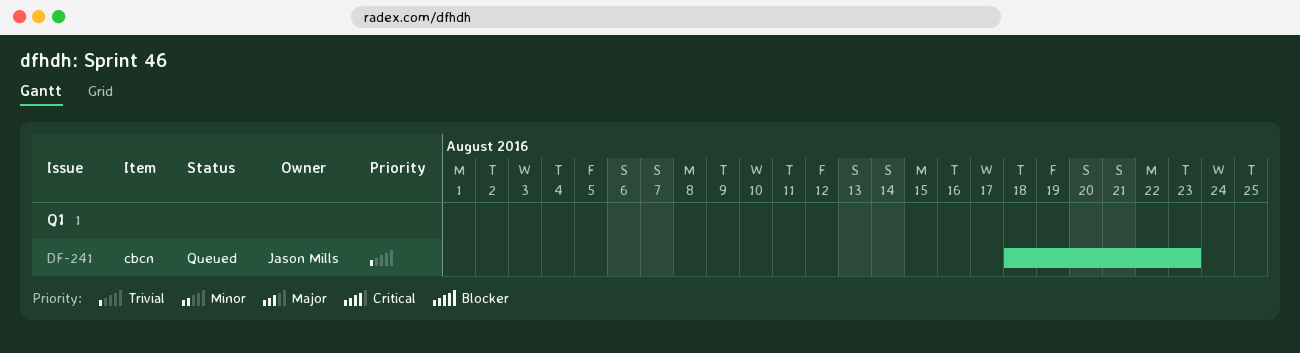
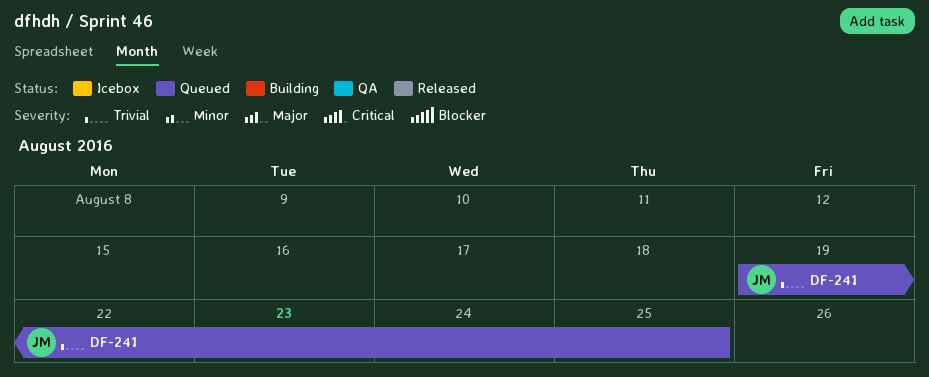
DF-241, start: Aug 18 -> Aug 19
DF-241, due: Aug 23 -> Aug 25

